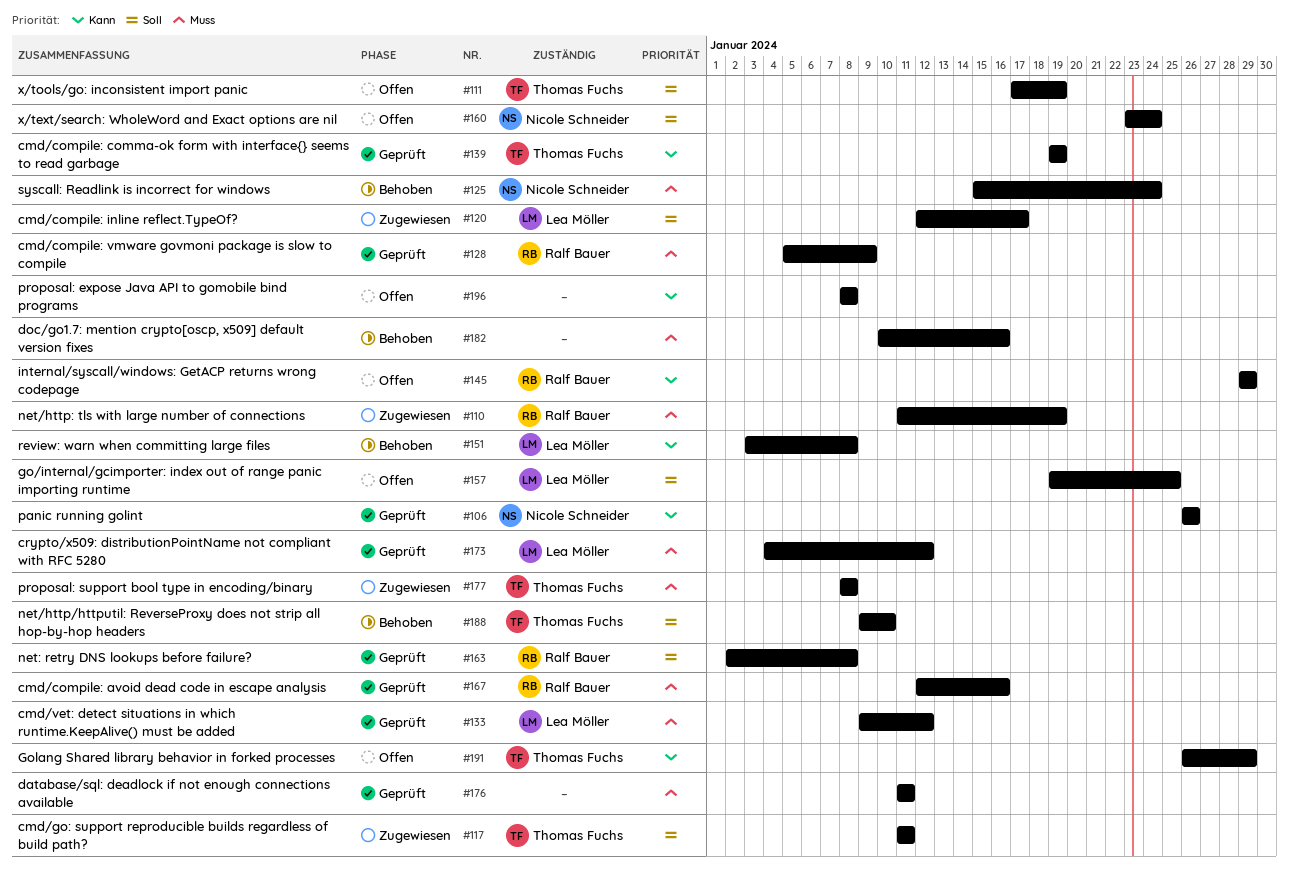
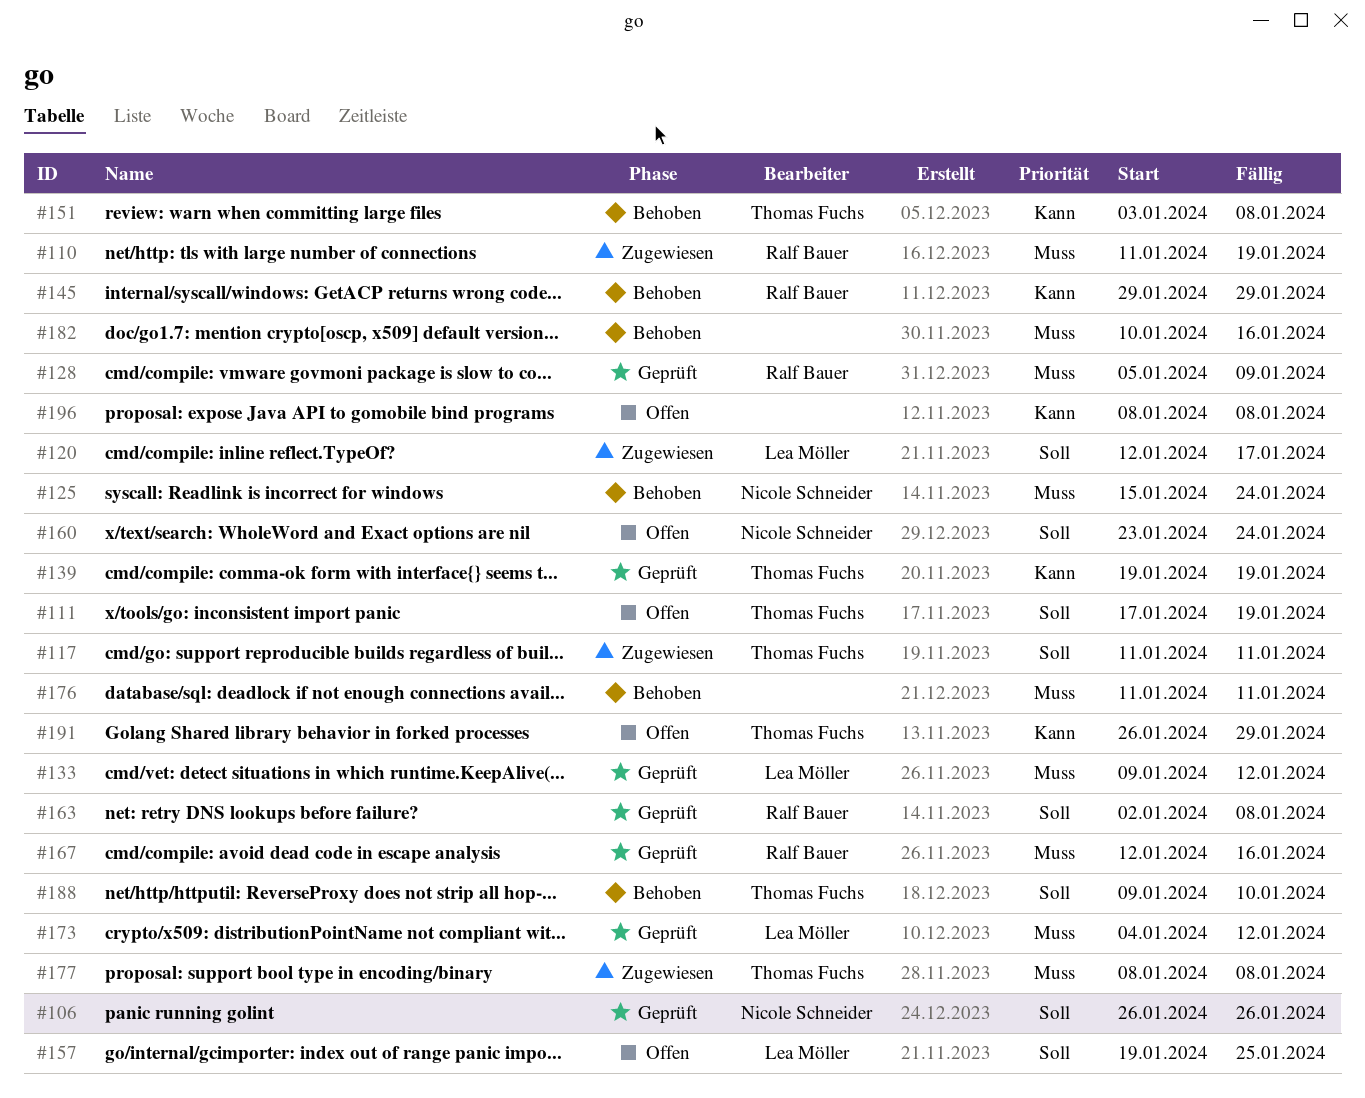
#106, priority: Kann -> Soll
#145, status: Offen -> Behoben
#151, owner: Lea Möller -> Thomas Fuchs
#176, status: Geprüft -> Behoben

